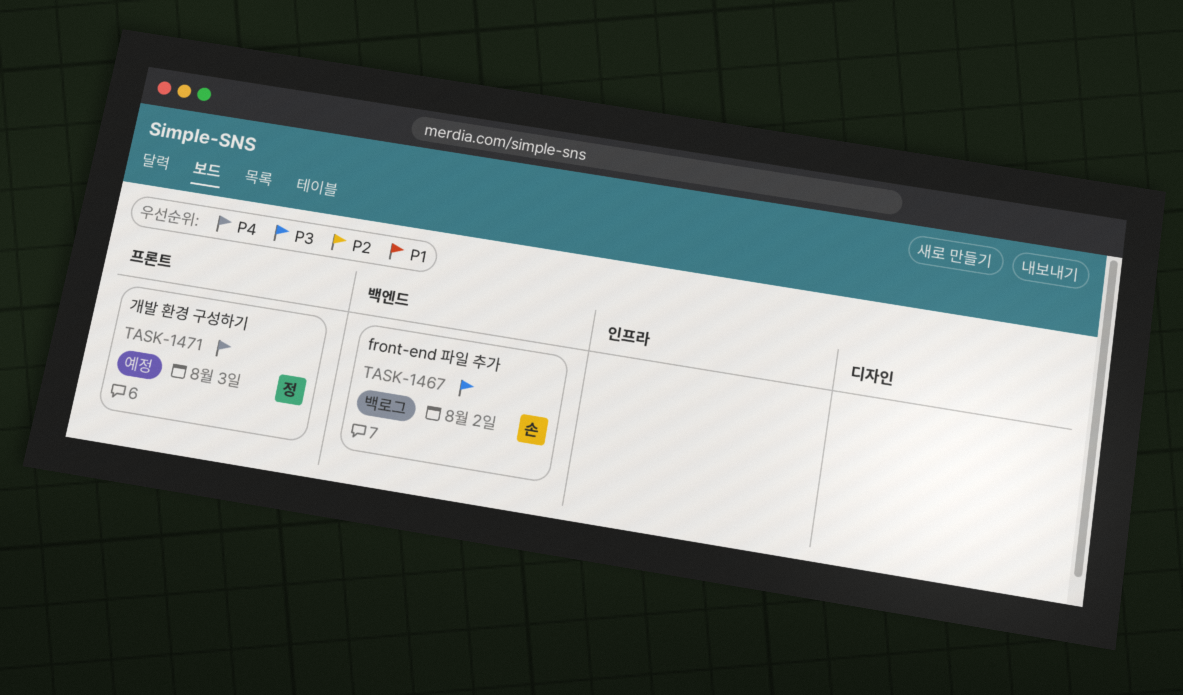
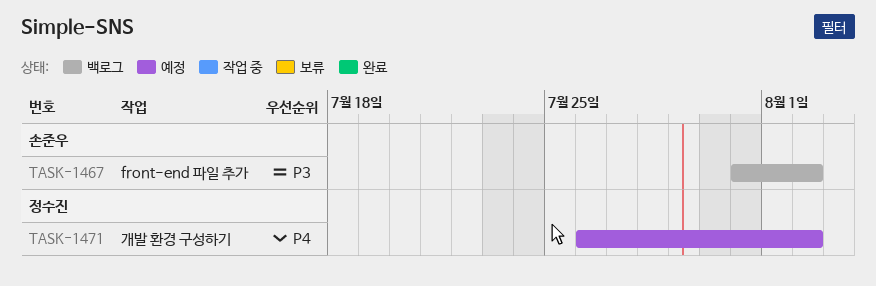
TASK-1471, due: Aug 3 -> Aug 2

